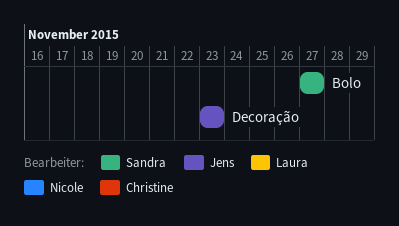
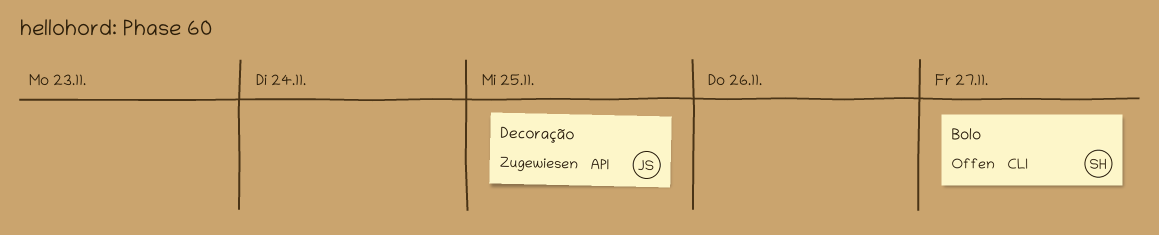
Decoração, due: Nov 23 -> Nov 25

